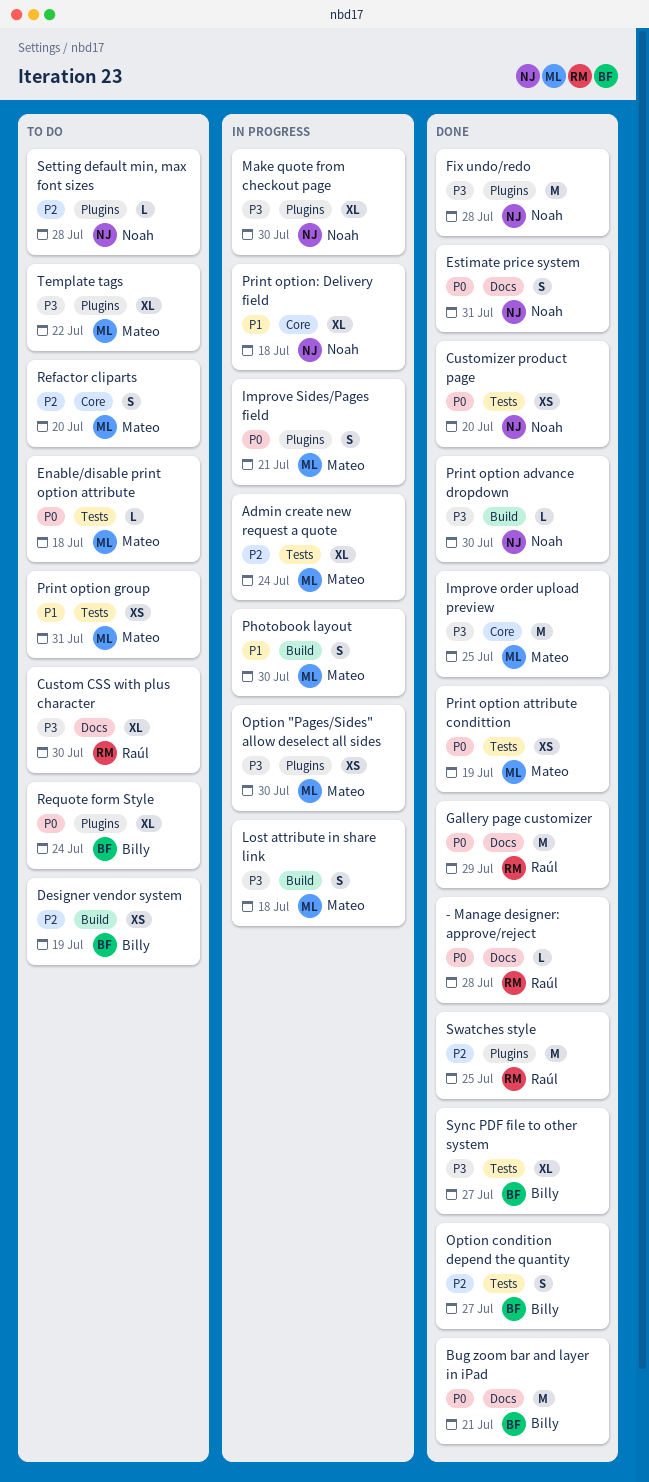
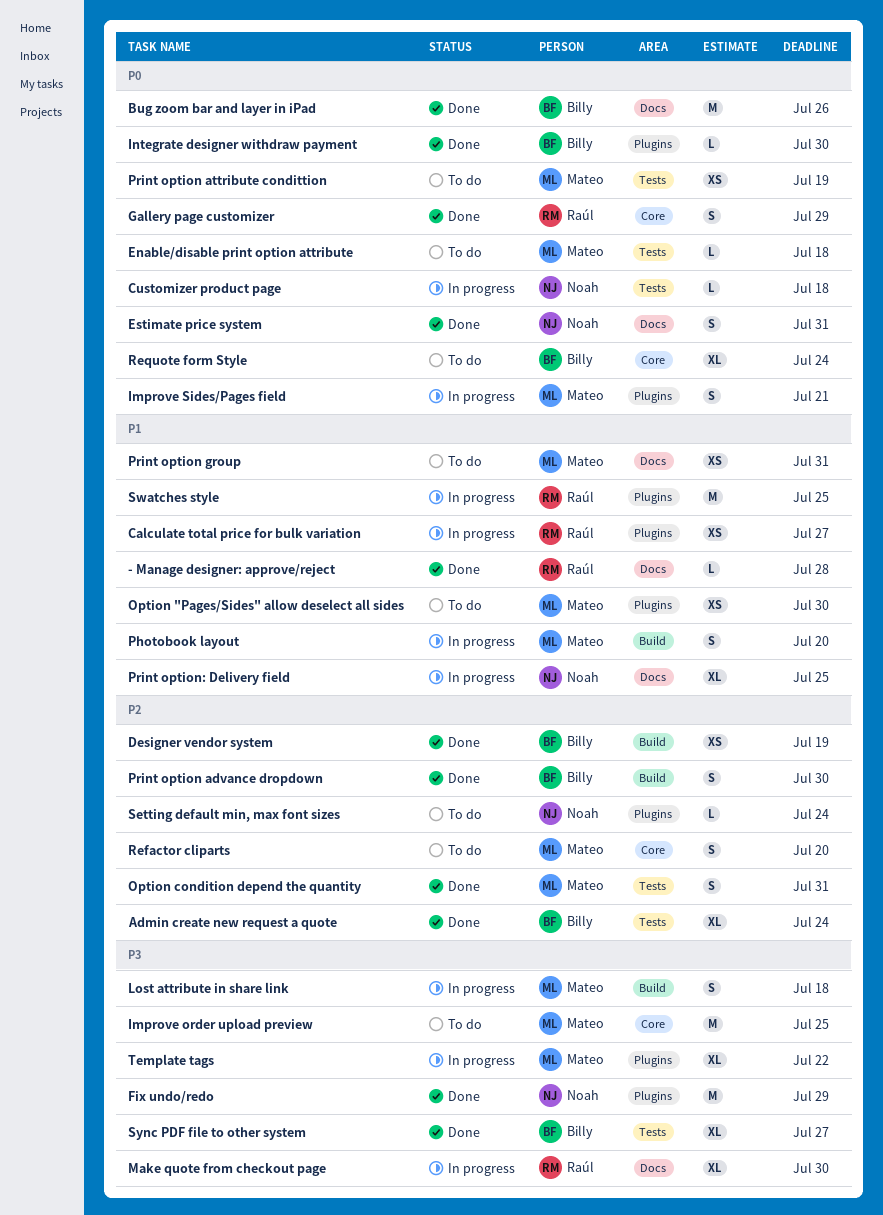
- Manage designer: approve/reject, priority: P0 -> P1
Admin create new request a quote, status: In progress -> Done
Admin create new request a quote, owner: Mateo -> Billy
Bug zoom bar and layer in iPad, due: Jul 21 -> Jul 26
Calculate total price for bulk variation: none -> present
Custom CSS with plus character: present -> none
Customizer product page, status: Done -> In progress
Customizer product page, estimate: XS -> L
Customizer product page, due: Jul 20 -> Jul 18
Designer vendor system, status: To do -> Done
Fix undo/redo, due: Jul 28 -> Jul 29
Gallery page customizer, label: Docs -> Core
Gallery page customizer, estimate: M -> S
Improve order upload preview, status: Done -> To do
Integrate designer withdraw payment: none -> present
Make quote from checkout page, owner: Noah -> Raúl
Make quote from checkout page, label: Plugins -> Docs
Option "Pages/Sides" allow deselect all sides, status: In progress -> To do
Option "Pages/Sides" allow deselect all sides, priority: P3 -> P1
Option condition depend the quantity, owner: Billy -> Mateo
Option condition depend the quantity, due: Jul 27 -> Jul 31
Photobook layout, due: Jul 30 -> Jul 20
Print option advance dropdown, owner: Noah -> Billy
Print option advance dropdown, priority: P3 -> P2
Print option advance dropdown, estimate: L -> S
Print option attribute condittion, status: Done -> To do
Print option group, label: Tests -> Docs
Print option: Delivery field, label: Core -> Docs
Print option: Delivery field, due: Jul 18 -> Jul 25
Requote form Style, label: Plugins -> Core
Setting default min, max font sizes, due: Jul 28 -> Jul 24
Swatches style, status: Done -> In progress
Swatches style, priority: P2 -> P1
Template tags, status: To do -> In progress

